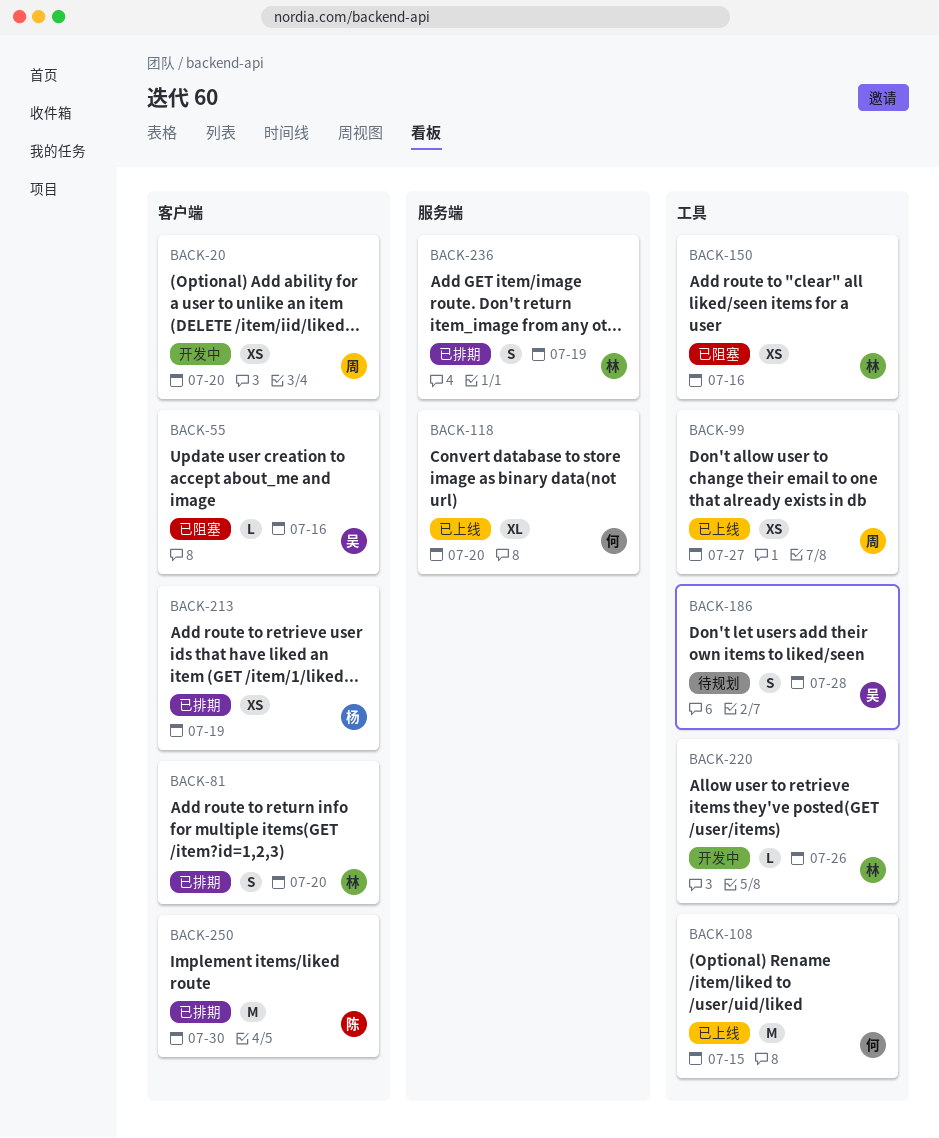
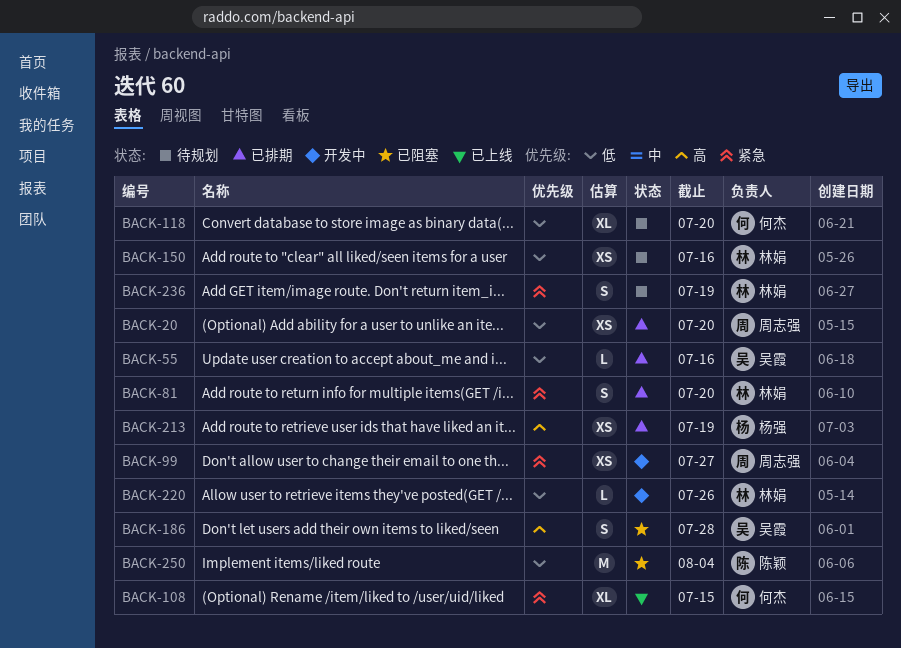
BACK-20, status: 开发中 -> 已排期
BACK-55, status: 已阻塞 -> 已排期
BACK-99, status: 已上线 -> 开发中
BACK-108, estimate: M -> XL
BACK-118, status: 已上线 -> 待规划
BACK-150, status: 已阻塞 -> 待规划
BACK-186, status: 待规划 -> 已阻塞
BACK-236, status: 已排期 -> 待规划
BACK-250, status: 已排期 -> 已阻塞
BACK-250, due: Jul 30 -> Aug 4

